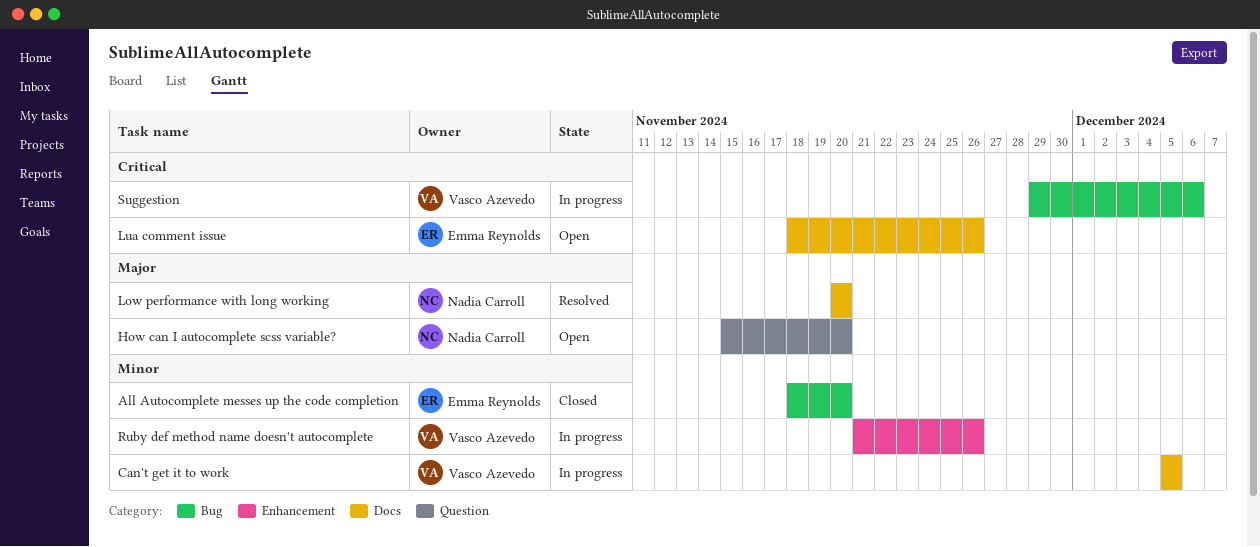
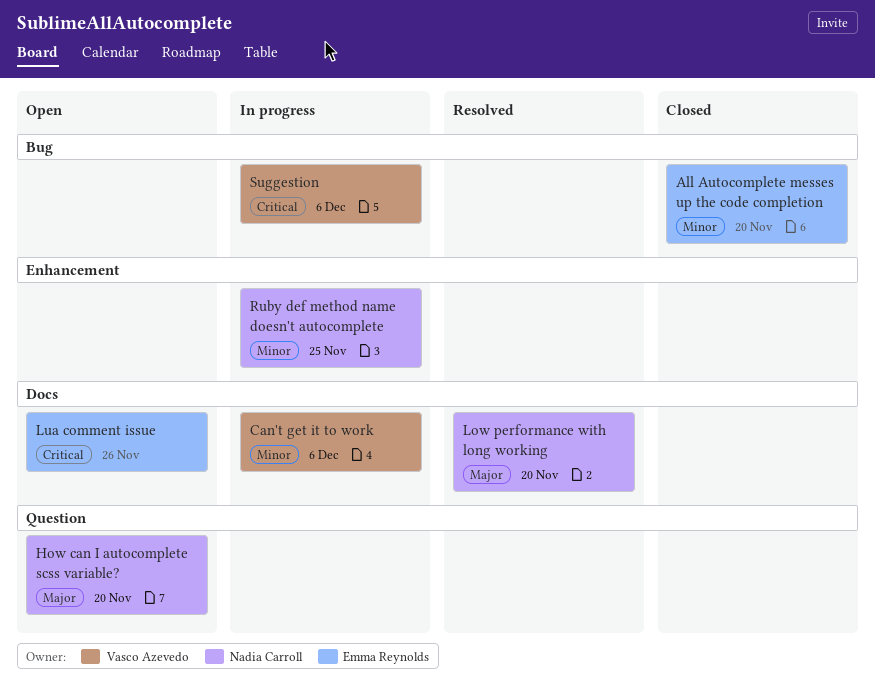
Can't get it to work, due: Dec 5 -> Dec 6
Ruby def method name doesn't autocomplete, owner: Vasco Azevedo -> Nadia Carroll
Ruby def method name doesn't autocomplete, due: Nov 26 -> Nov 25

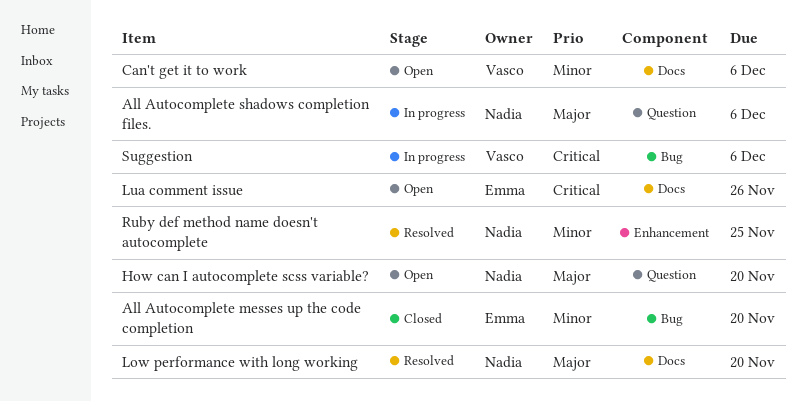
All Autocomplete shadows completion files.: none -> present
Can't get it to work, status: In progress -> Open
Ruby def method name doesn't autocomplete, status: In progress -> Resolved

